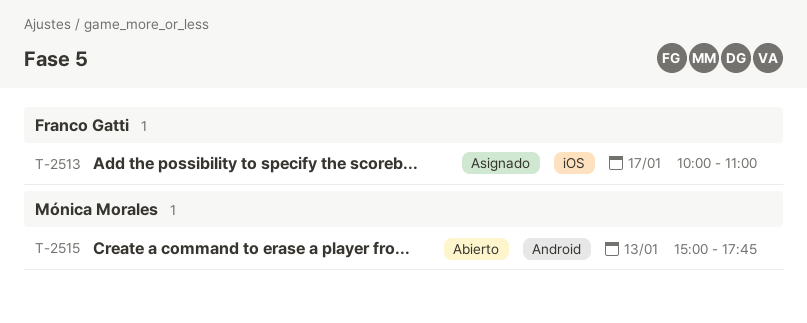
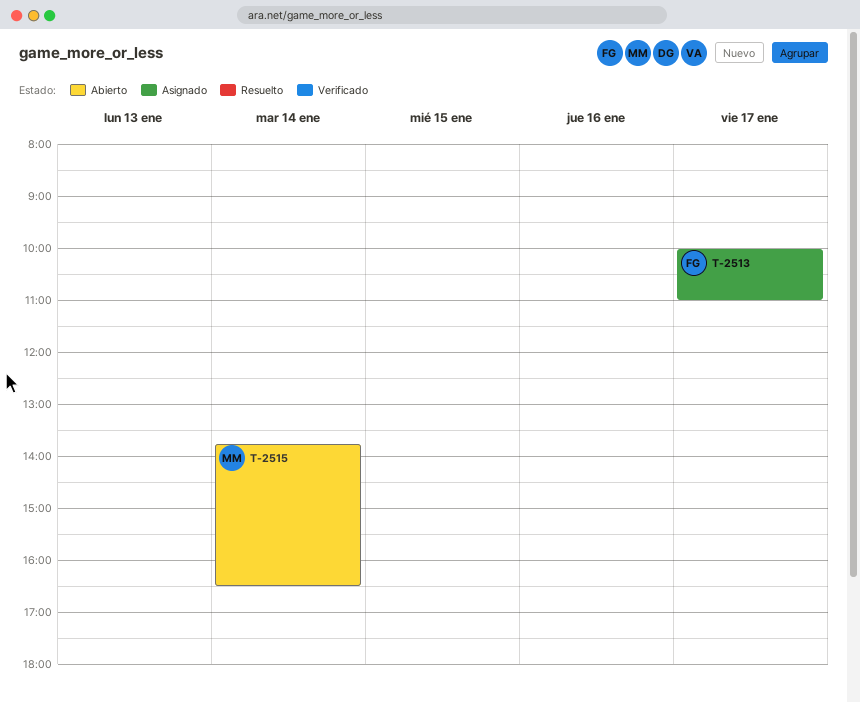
T-2515, day: Jan 13 -> Jan 14
T-2515, begins: 15:00 -> 13:45
T-2515, ends: 17:45 -> 16:30

